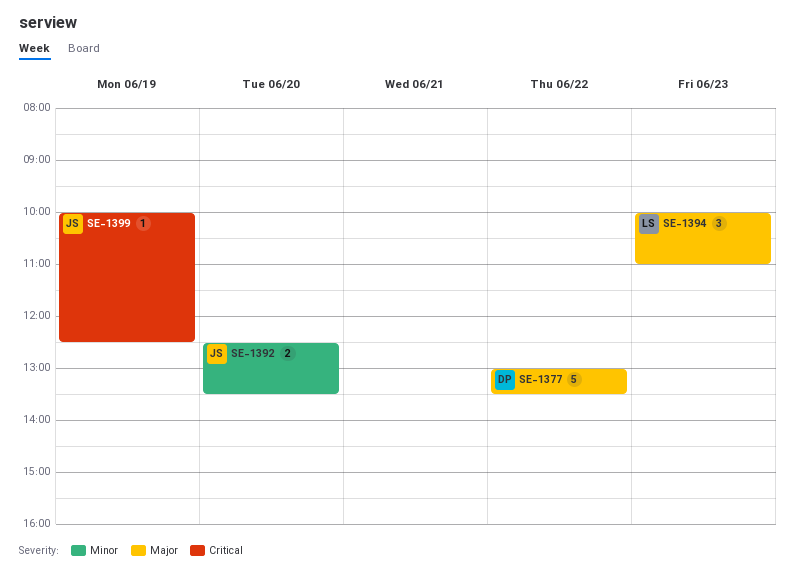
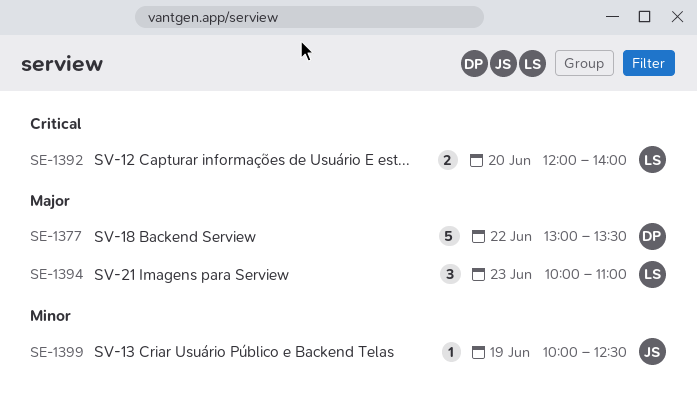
SE-1392, owner: JS -> LS
SE-1392, priority: Minor -> Critical
SE-1392, begins: 12:30 -> 12:00
SE-1392, ends: 13:30 -> 14:00
SE-1399, priority: Critical -> Minor

